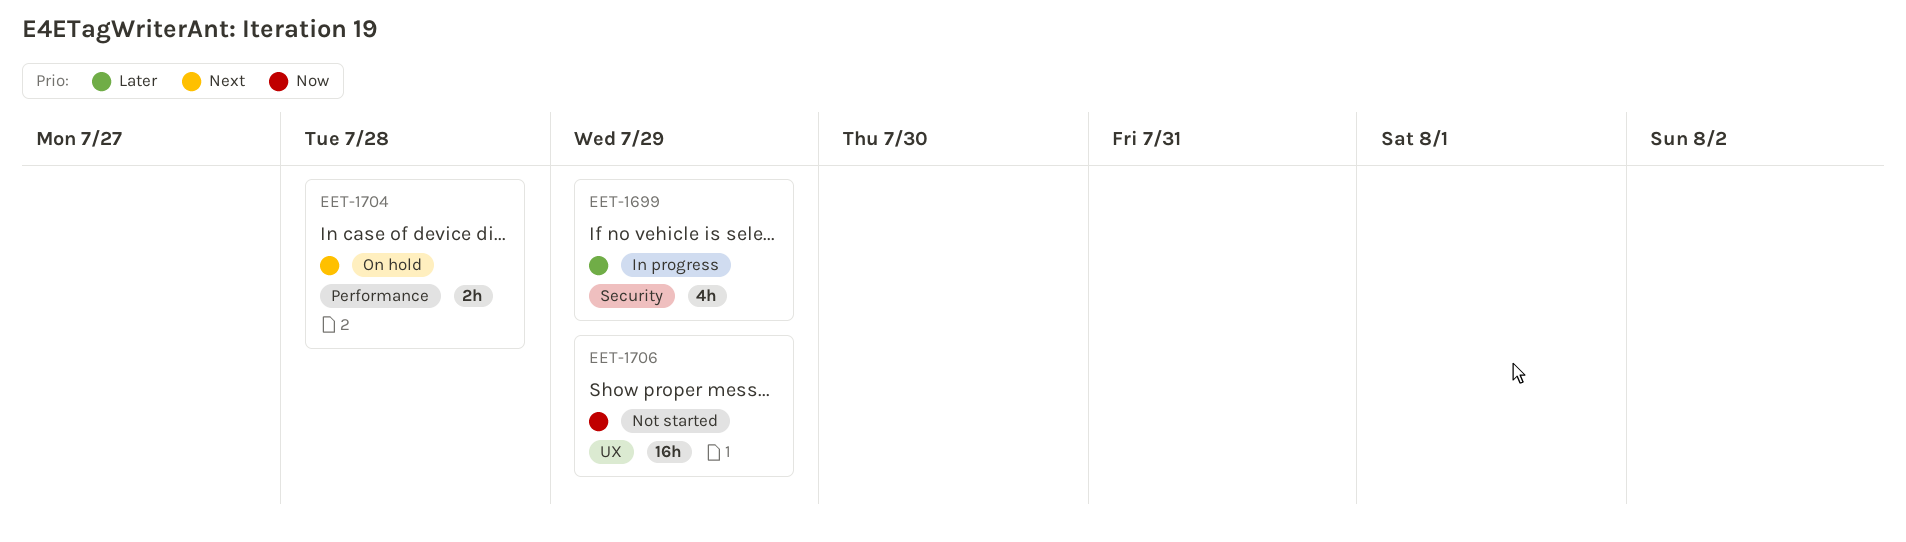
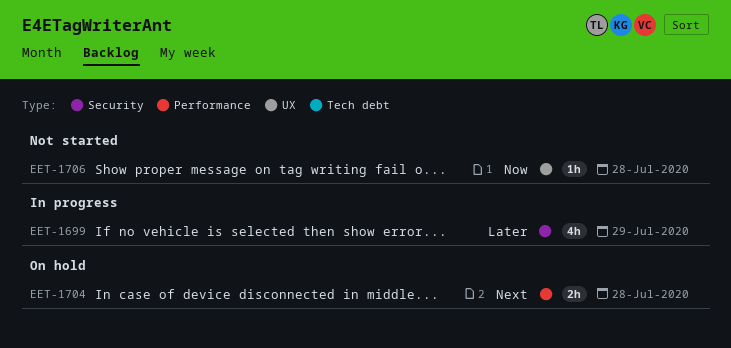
EET-1706, estimate: 16h -> 1h
EET-1706, due: Jul 29 -> Jul 28

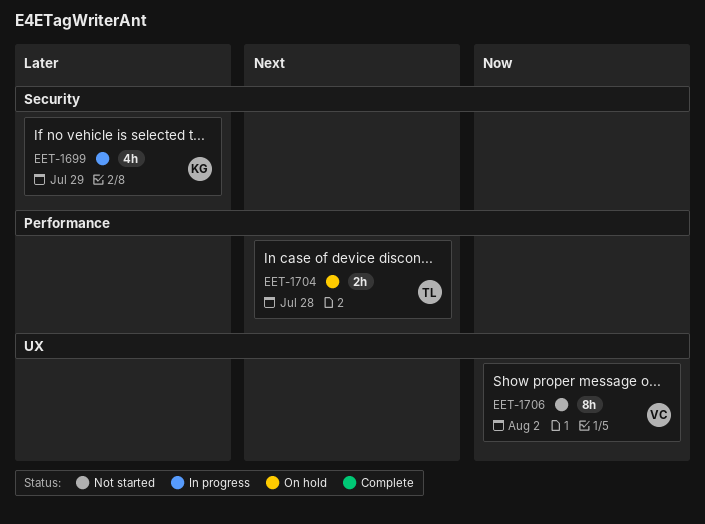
EET-1706, estimate: 1h -> 8h
EET-1706, due: Jul 28 -> Aug 2

